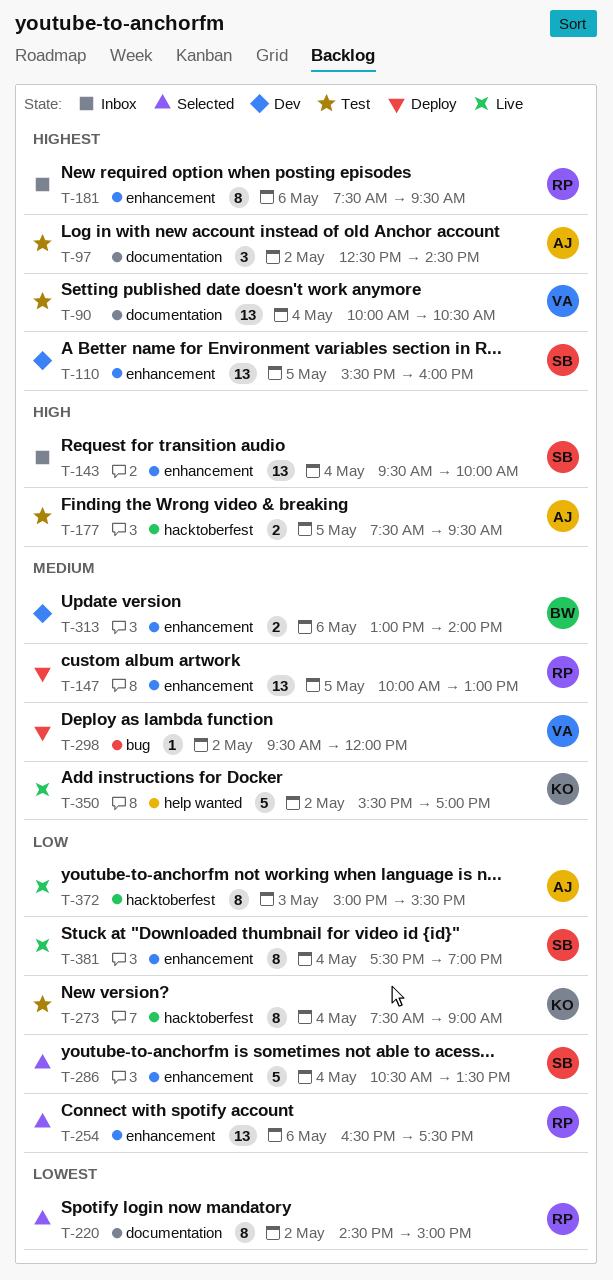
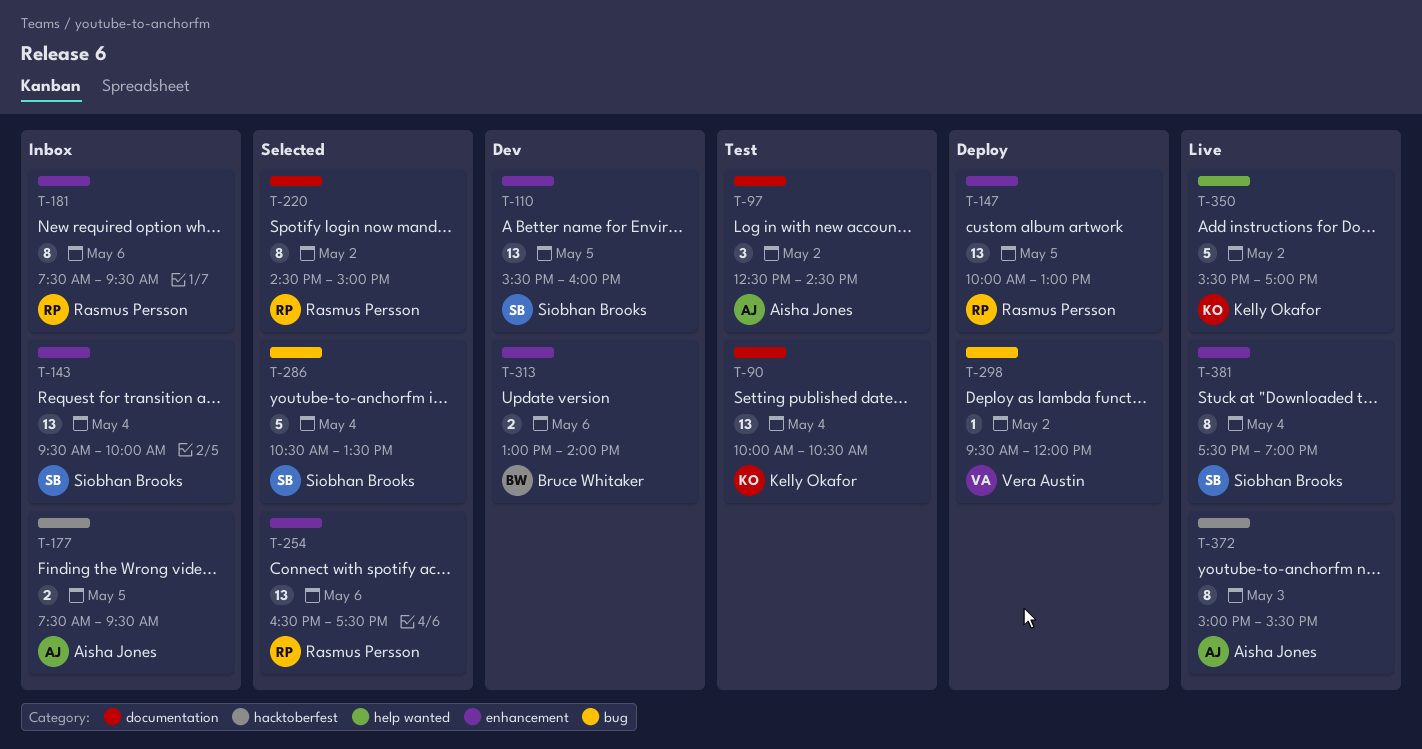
T-90, owner: Vera Austin -> Kelly Okafor
T-177, status: Test -> Inbox
T-273: present -> none
T-286, label: enhancement -> bug

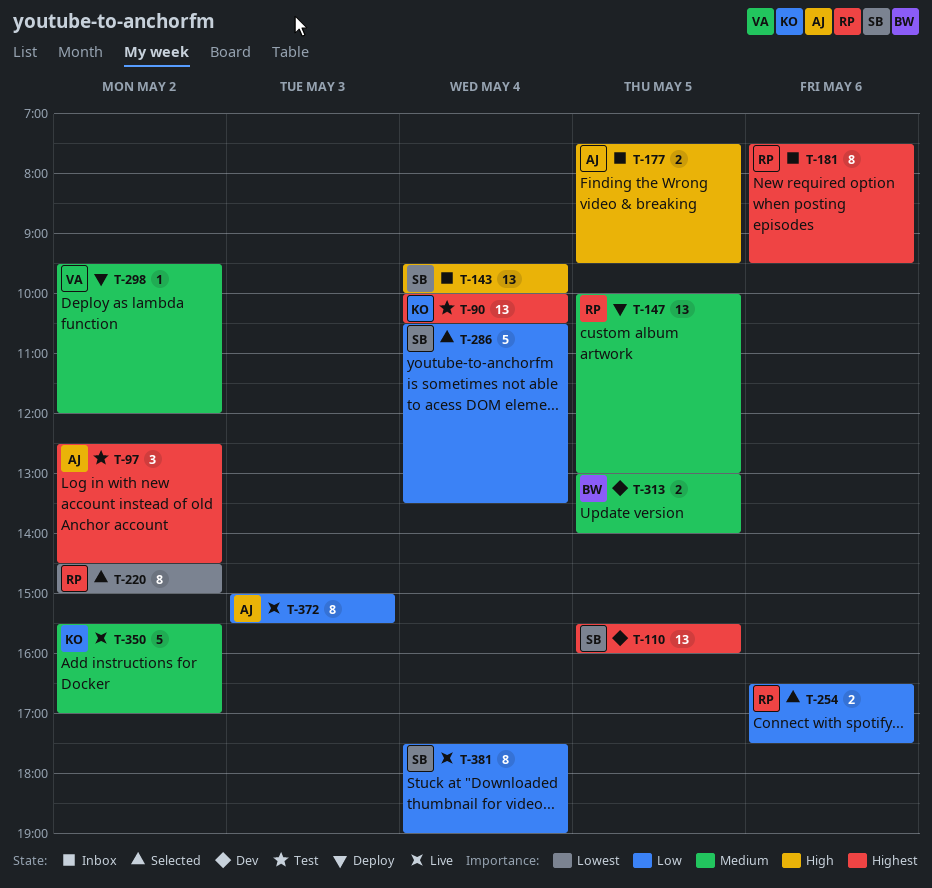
T-254, estimate: 13 -> 2
T-313, day: May 6 -> May 5

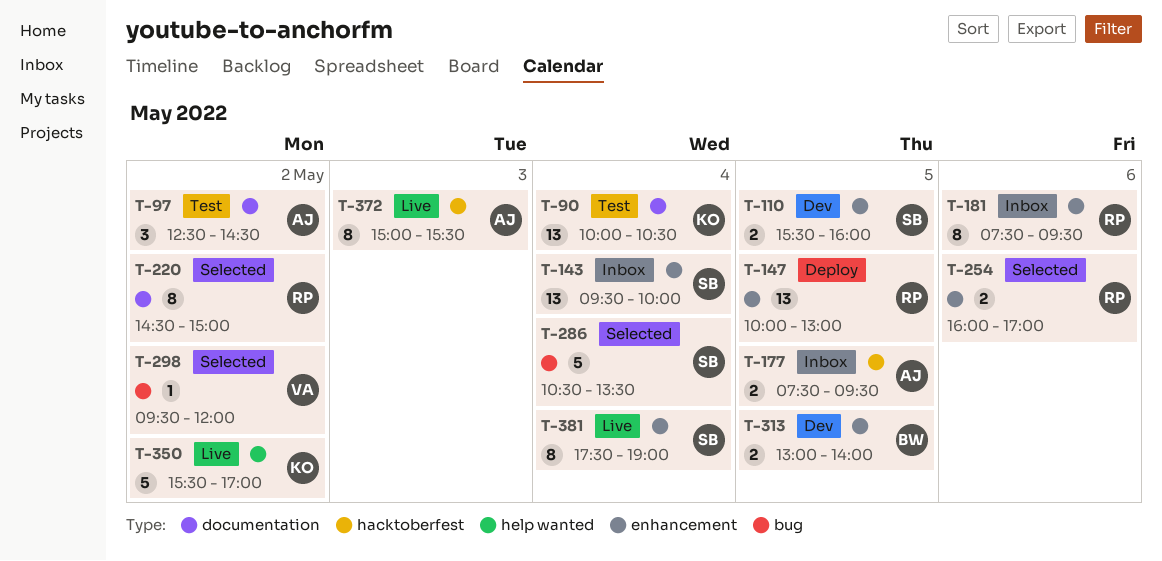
T-110, estimate: 13 -> 2
T-254, begins: 16:30 -> 16:00
T-254, ends: 17:30 -> 17:00
T-298, status: Deploy -> Selected

